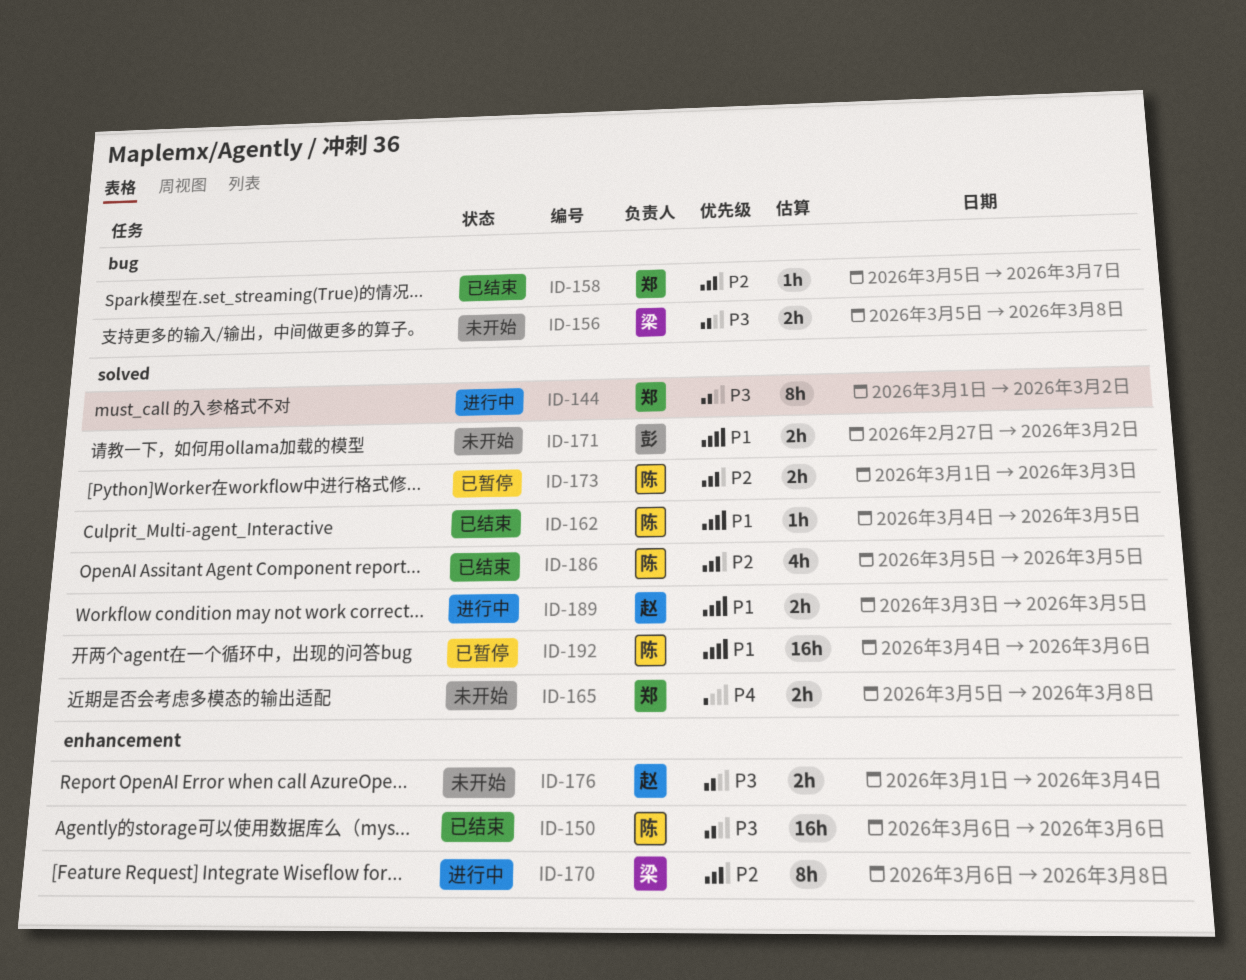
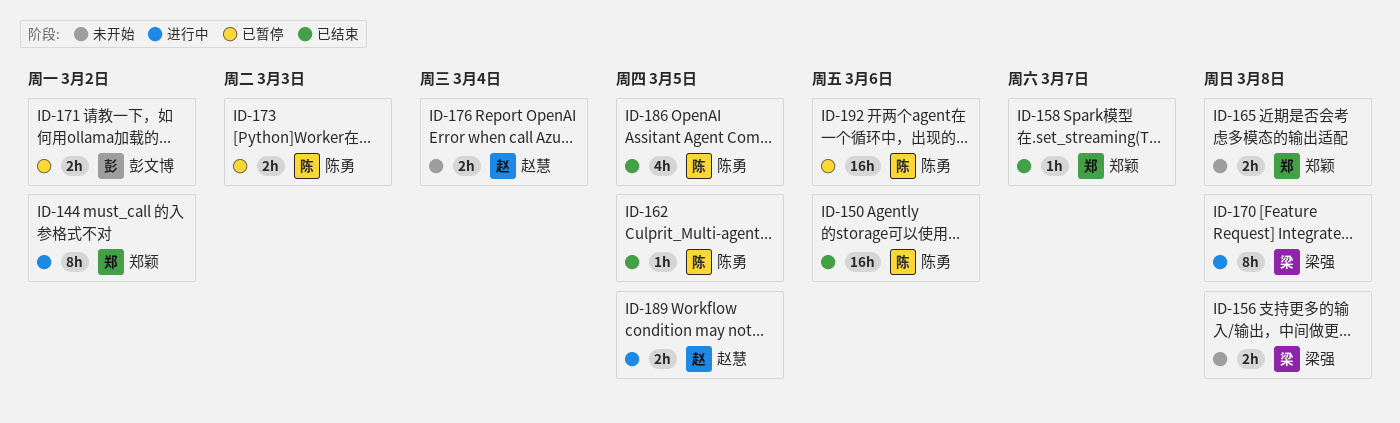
ID-171, status: 未开始 -> 已暂停

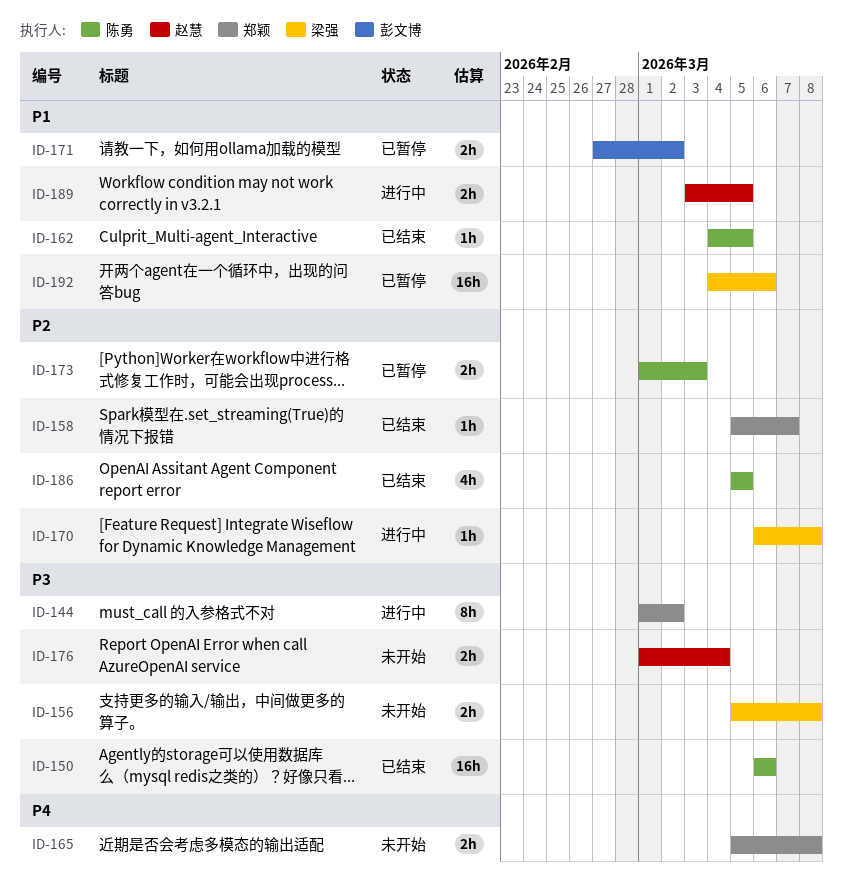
ID-170, estimate: 8h -> 1h
ID-192, owner: 陈勇 -> 梁强

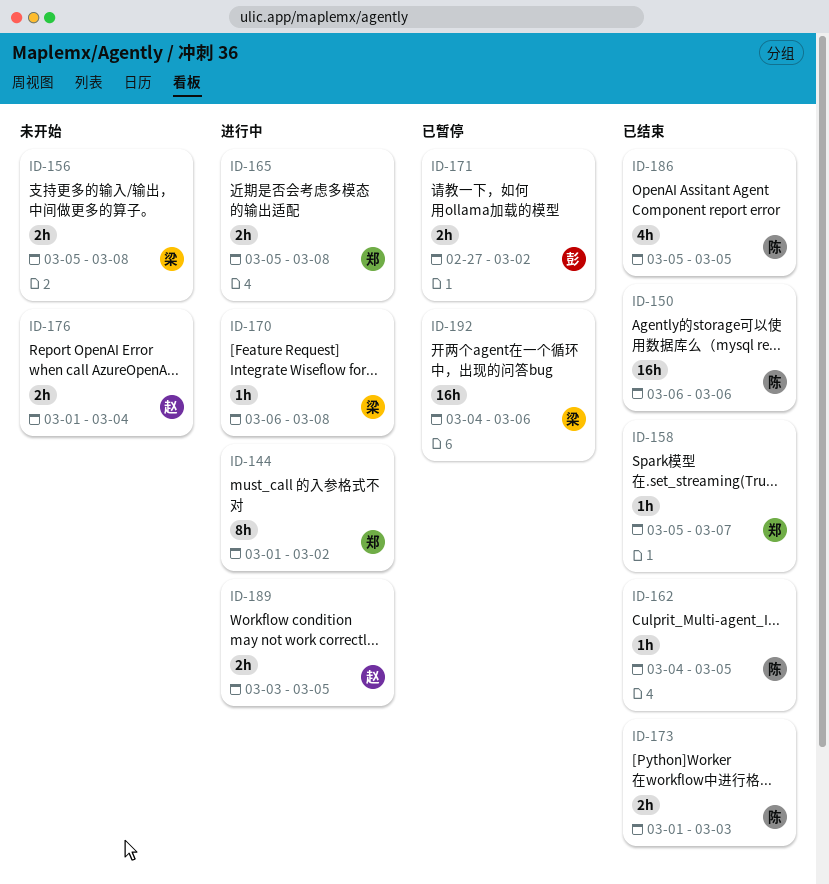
ID-165, status: 未开始 -> 进行中
ID-173, status: 已暂停 -> 已结束

